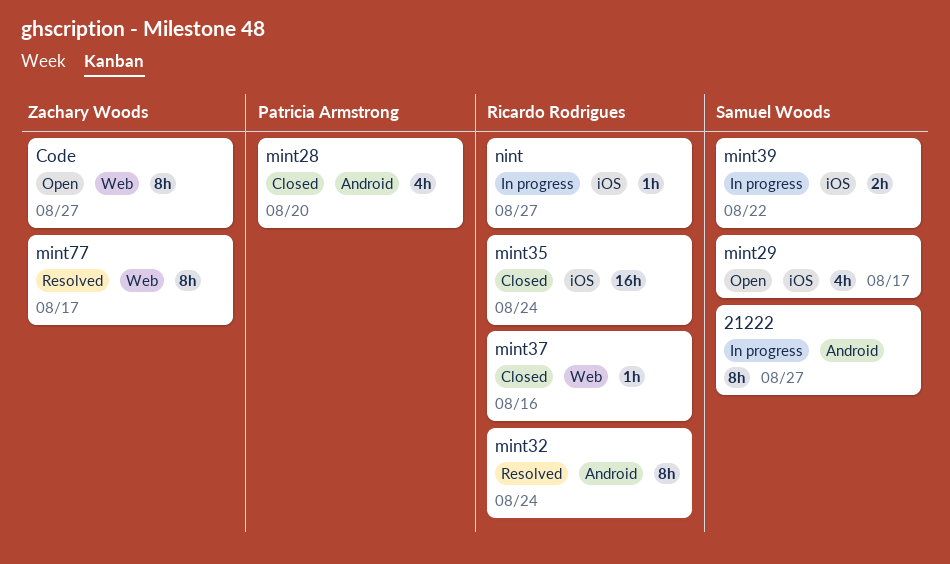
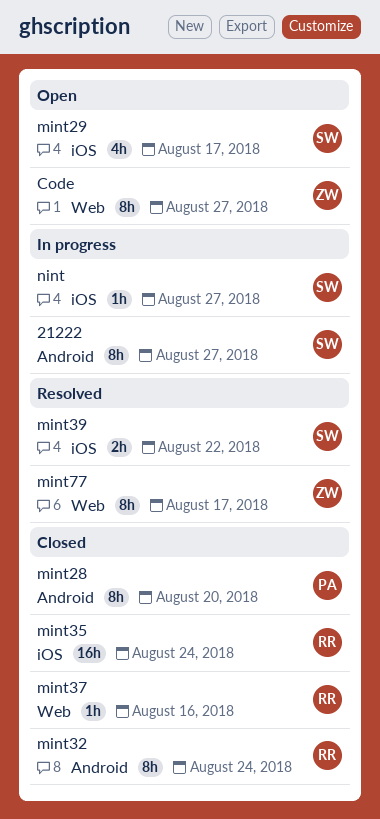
mint28, estimate: 4h -> 8h
mint32, status: Resolved -> Closed
mint39, status: In progress -> Resolved
nint, owner: Ricardo Rodrigues -> Samuel Woods

